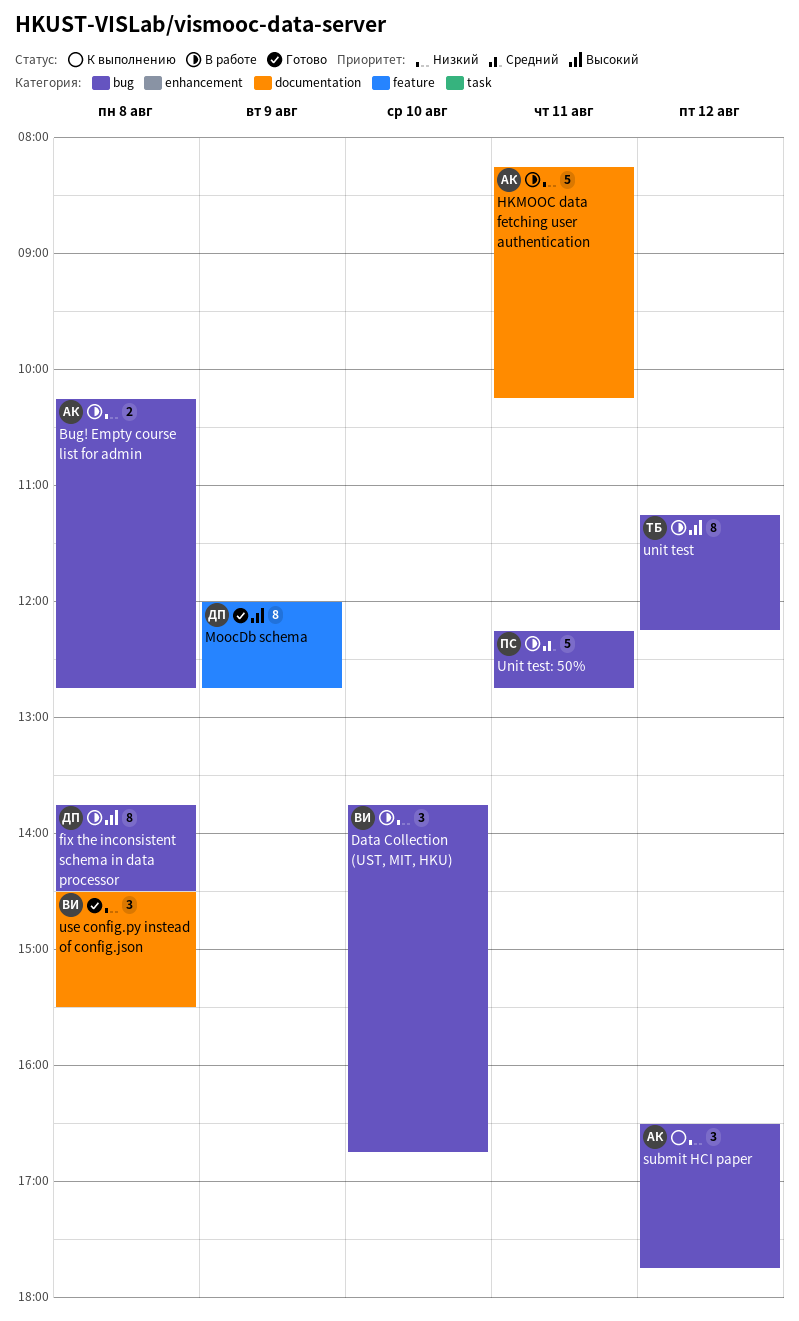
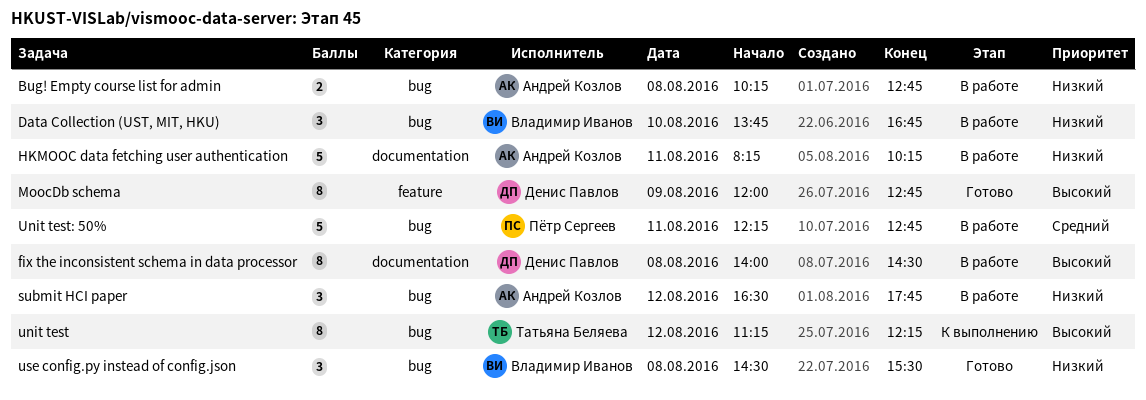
fix the inconsistent schema in data processor, label: bug -> documentation
fix the inconsistent schema in data processor, begins: 13:45 -> 14:00
submit HCI paper, status: К выполнению -> В работе
unit test, status: В работе -> К выполнению
use config.py instead of config.json, label: documentation -> bug

